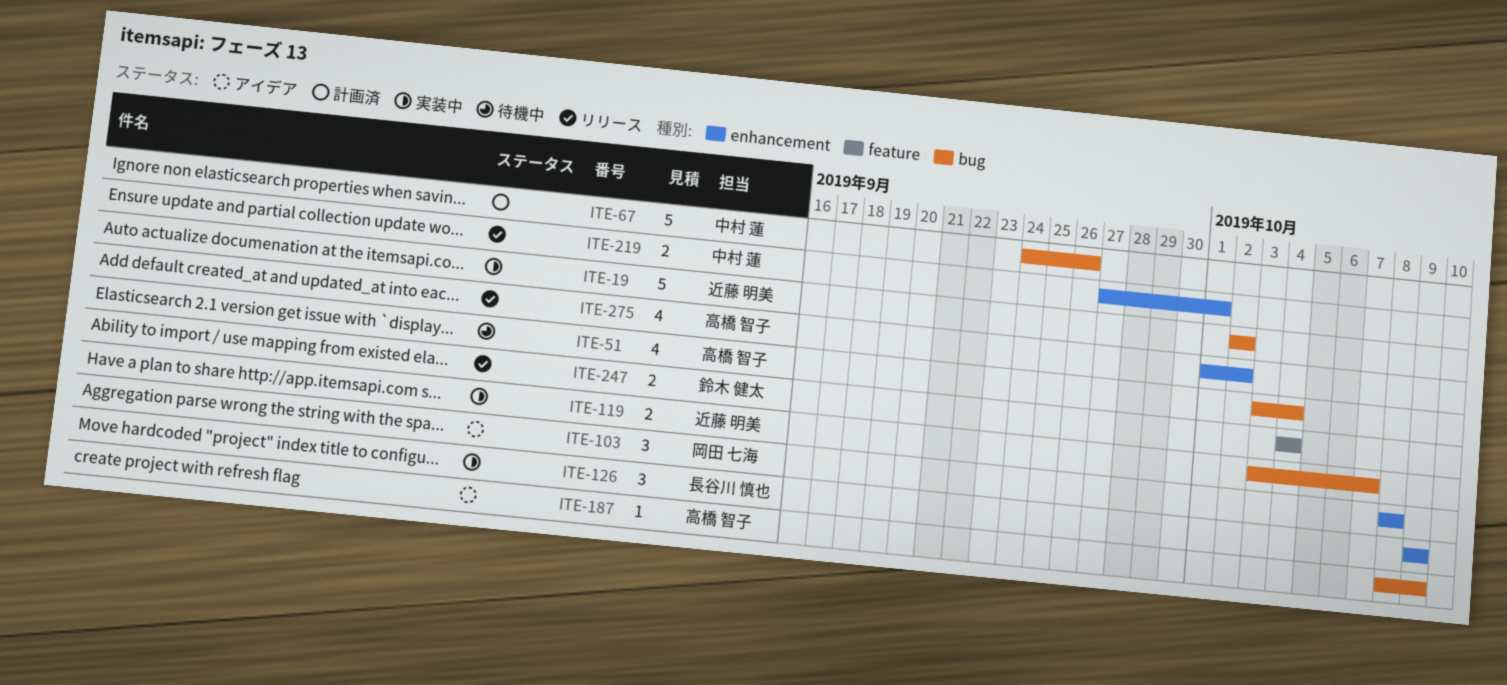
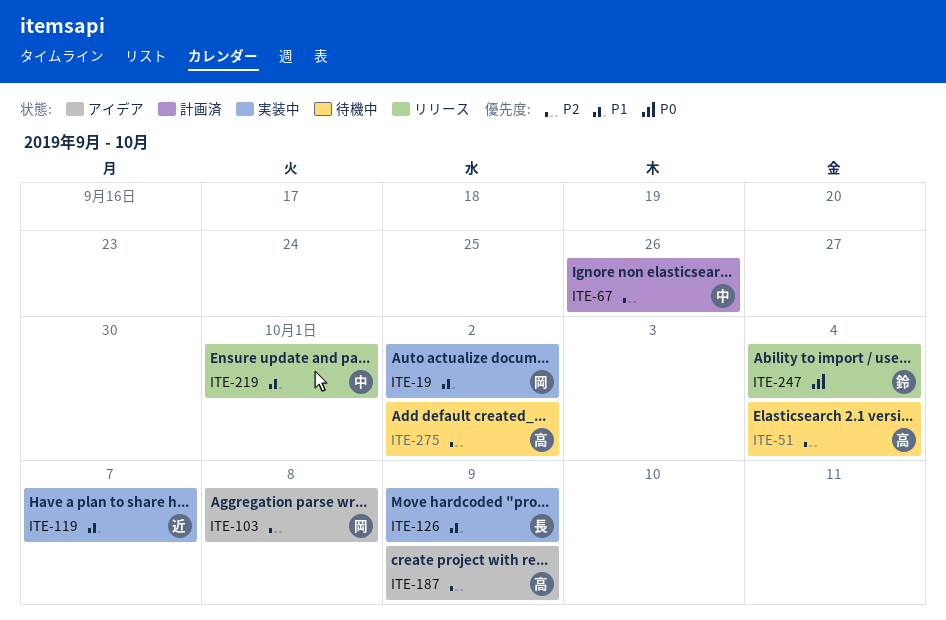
ITE-19, owner: 近藤 明美 -> 岡田 七海
ITE-275, status: リリース -> 待機中

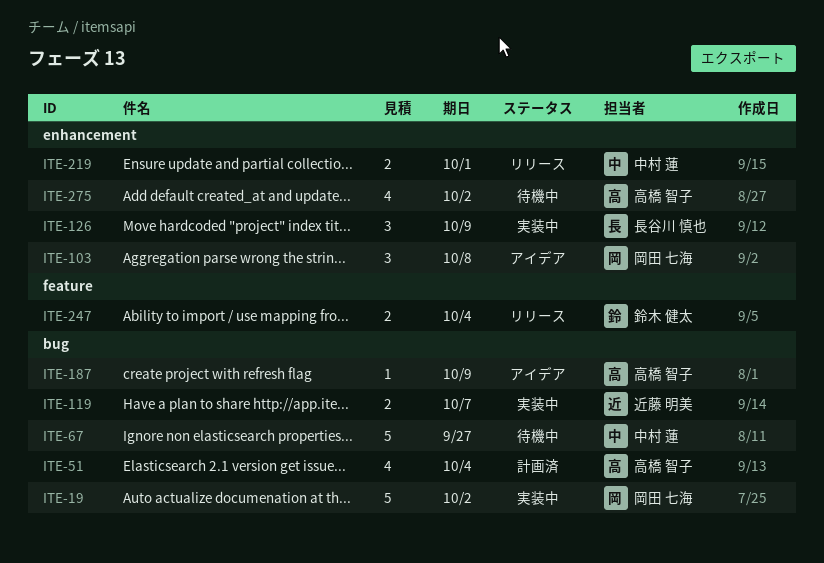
ITE-51, status: 待機中 -> 計画済
ITE-67, status: 計画済 -> 待機中
ITE-67, due: Sep 26 -> Sep 27

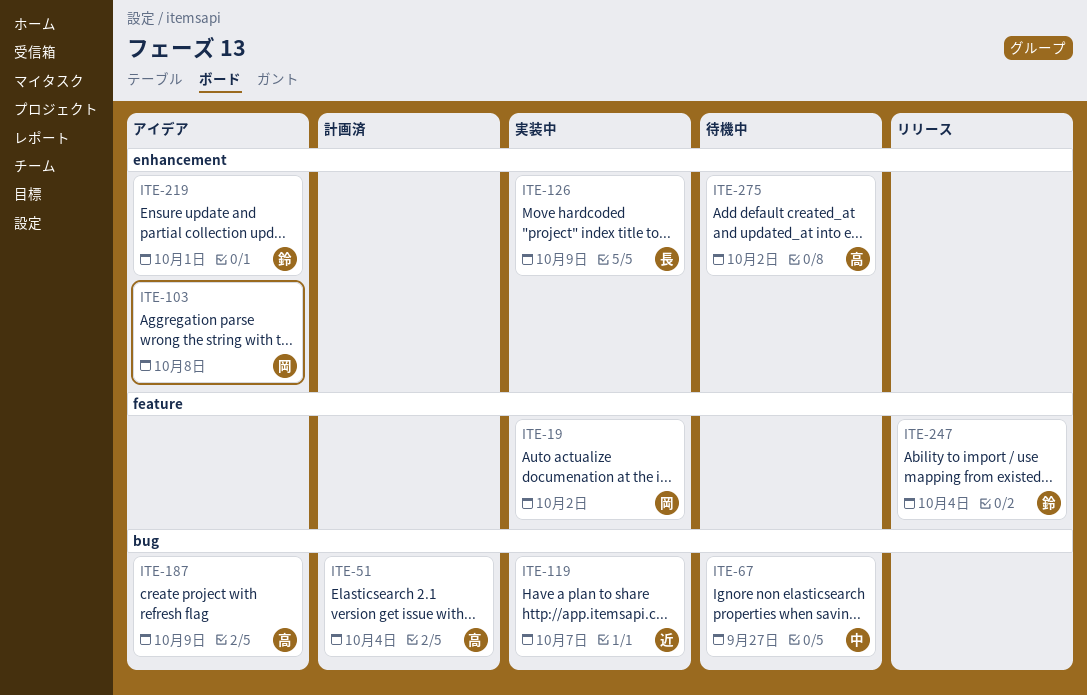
ITE-19, label: bug -> feature
ITE-219, status: リリース -> アイデア
ITE-219, owner: 中村 蓮 -> 鈴木 健太

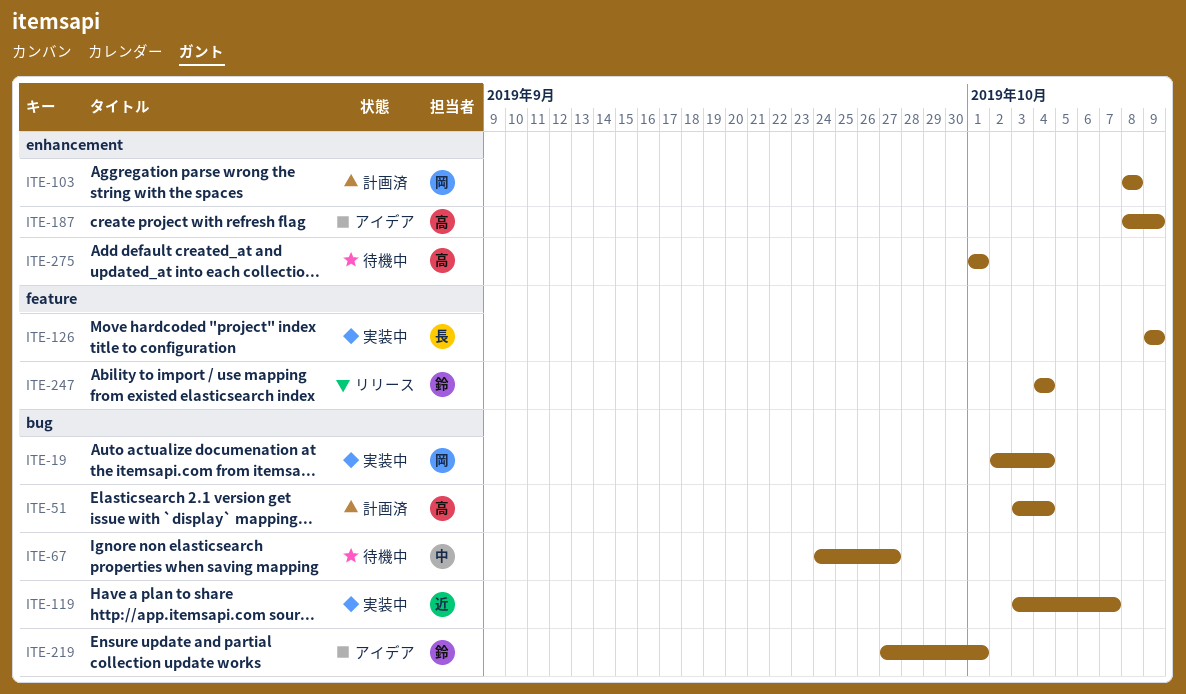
ITE-19, label: feature -> bug
ITE-19, due: Oct 2 -> Oct 4
ITE-103, status: アイデア -> 計画済
ITE-126, label: enhancement -> feature
ITE-187, label: bug -> enhancement
ITE-219, label: enhancement -> bug
ITE-275, due: Oct 2 -> Oct 1

